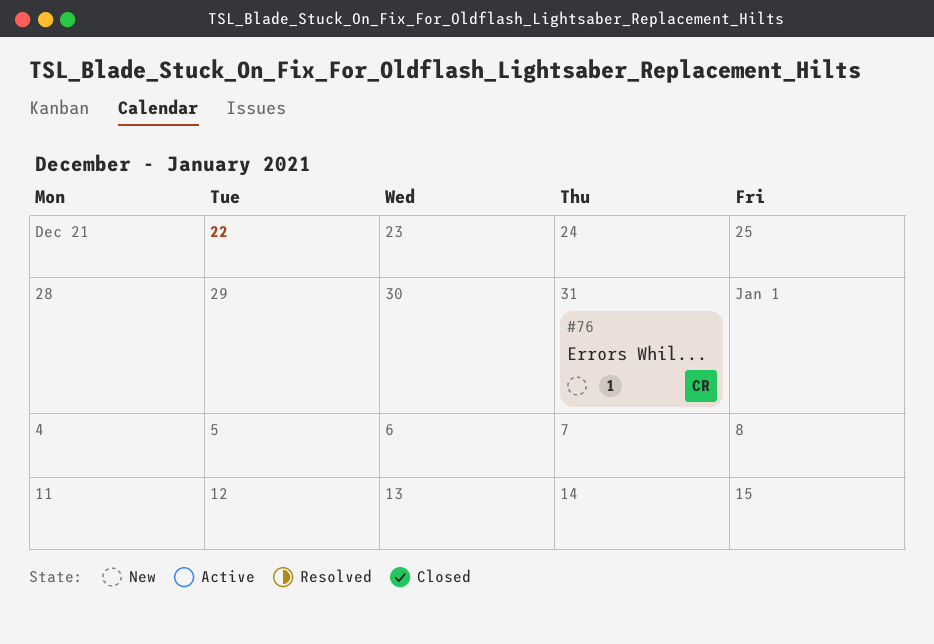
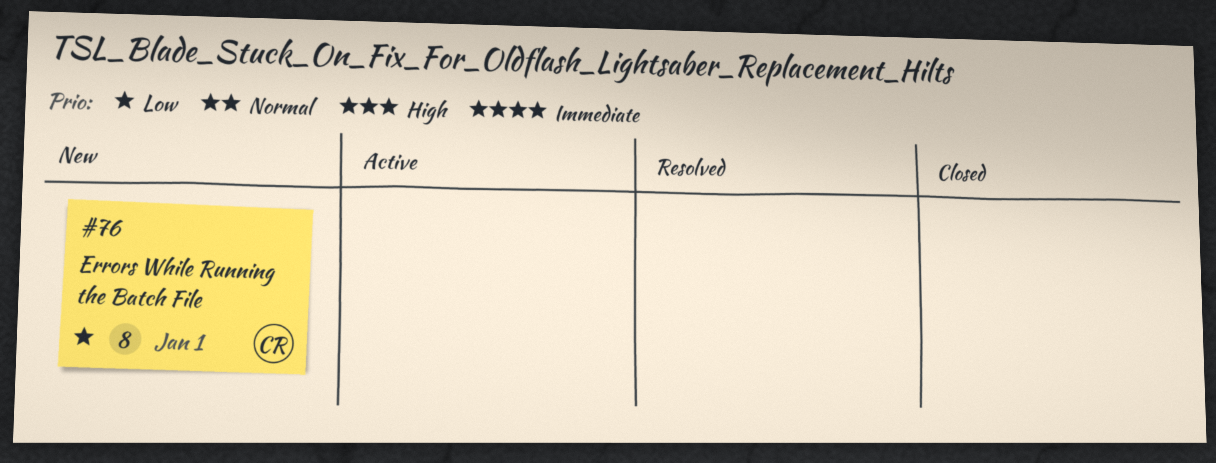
#76, estimate: 1 -> 8
#76, due: Dec 31 -> Jan 1

